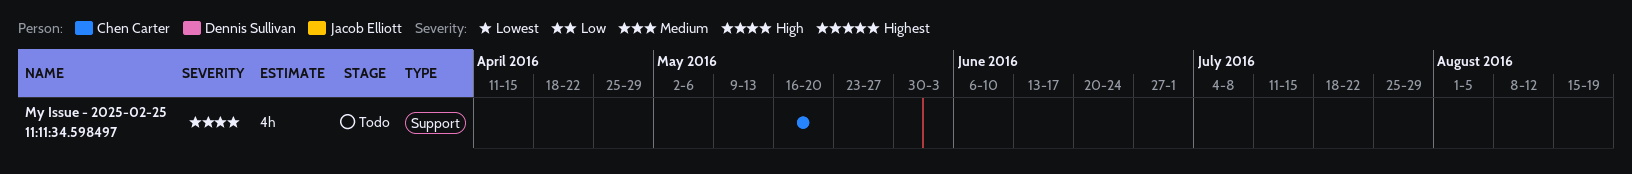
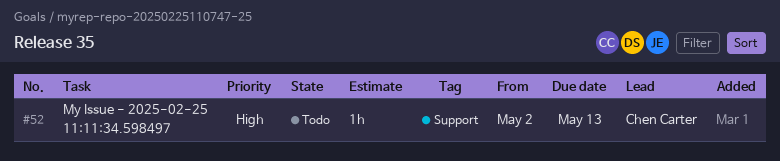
My Issue - 2025-02-25 11:11:34.598497, estimate: 4h -> 1h
My Issue - 2025-02-25 11:11:34.598497, start: May 16 -> May 2
My Issue - 2025-02-25 11:11:34.598497, due: May 20 -> May 13

